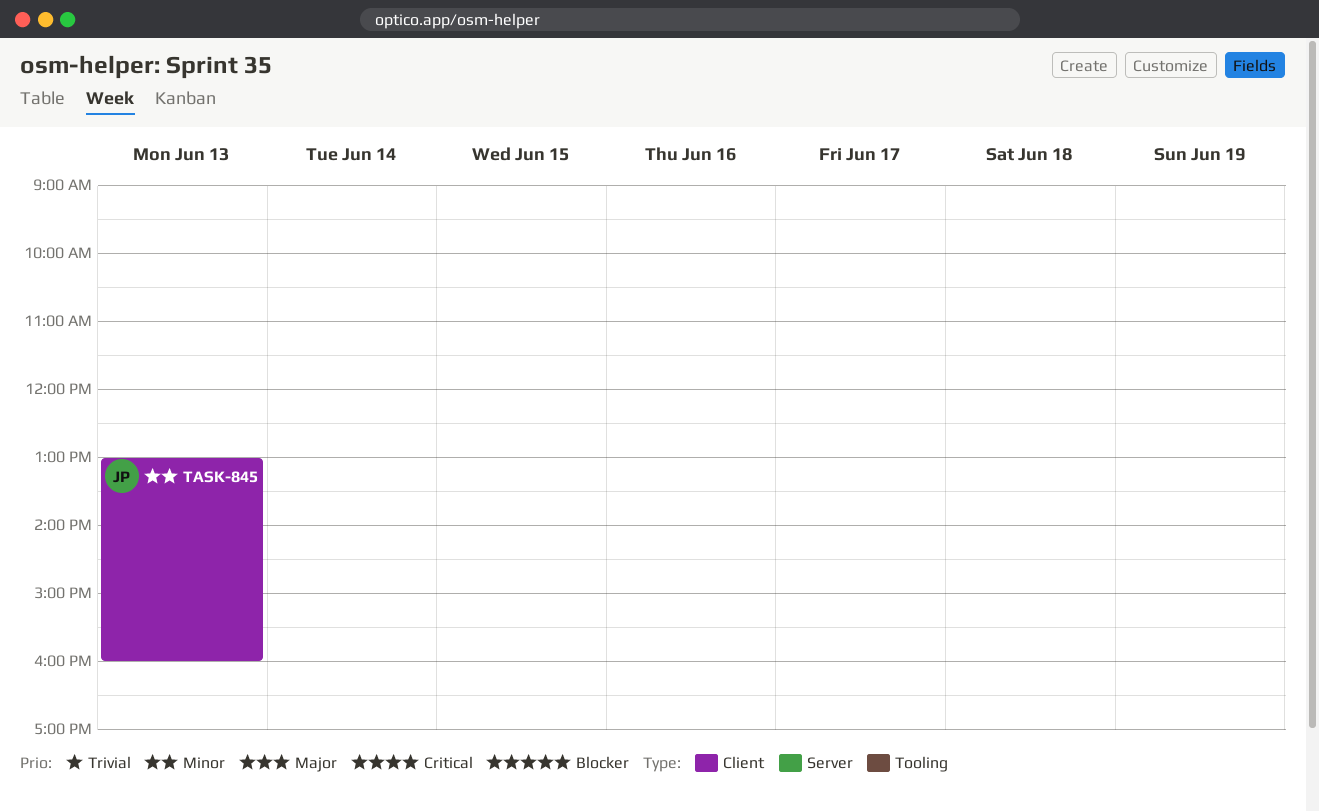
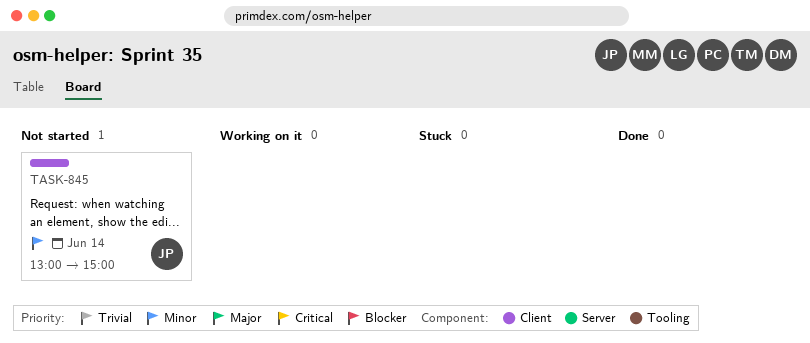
TASK-845, day: Jun 13 -> Jun 14
TASK-845, ends: 16:00 -> 15:00

